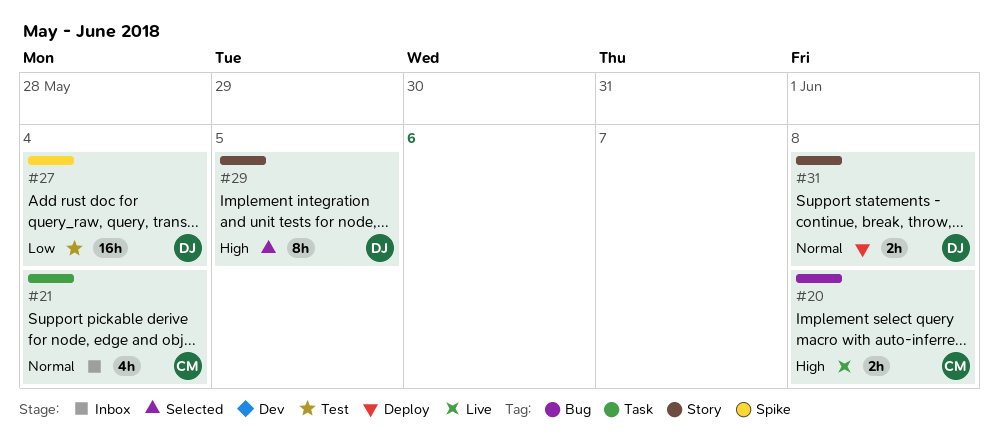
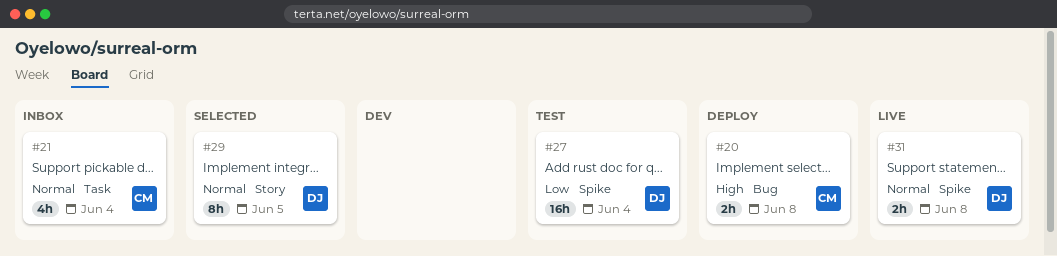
#20, status: Live -> Deploy
#29, priority: High -> Normal
#31, status: Deploy -> Live
#31, label: Story -> Spike

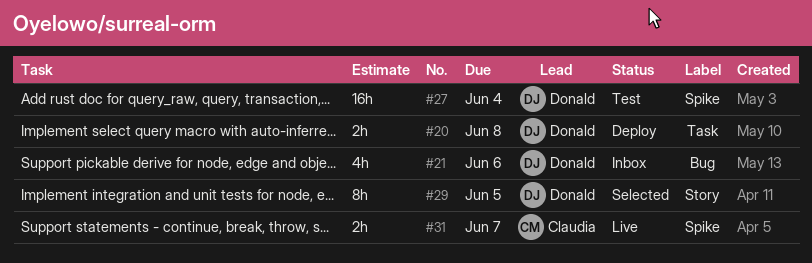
#20, owner: Claudia -> Donald
#20, label: Bug -> Task
#21, owner: Claudia -> Donald
#21, label: Task -> Bug
#21, due: Jun 4 -> Jun 6
#31, owner: Donald -> Claudia
#31, due: Jun 8 -> Jun 7

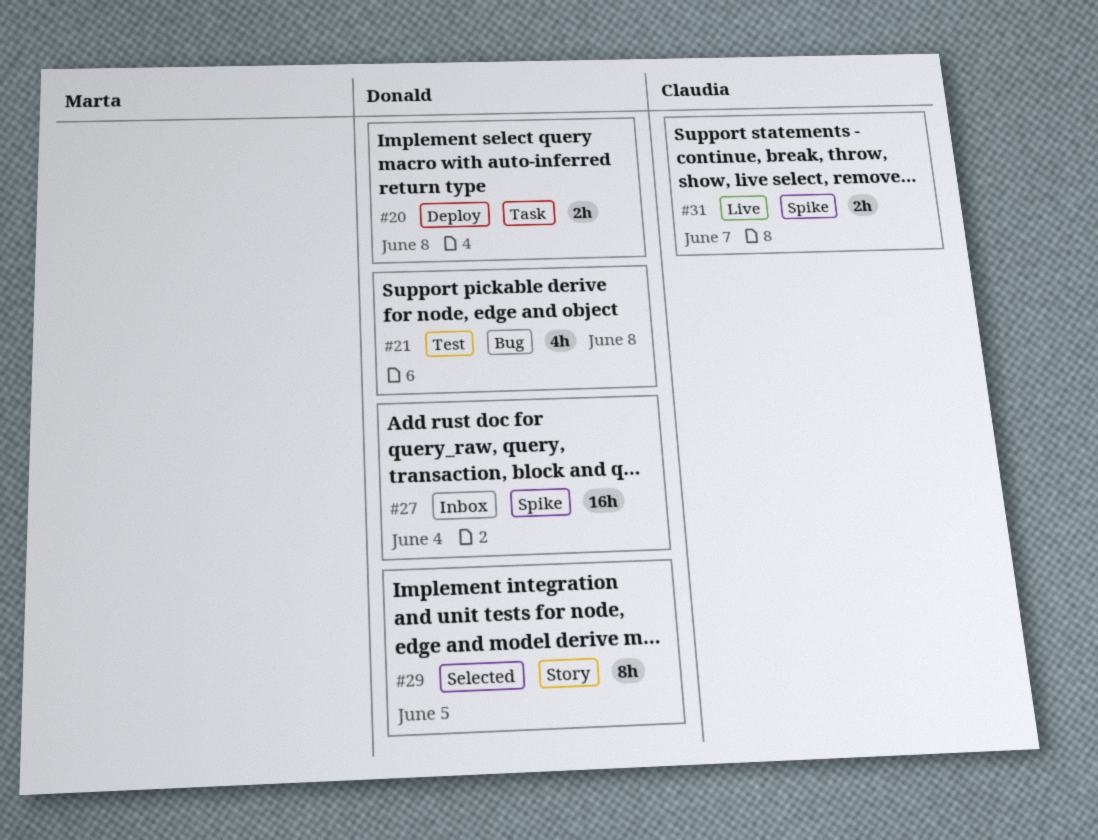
#21, status: Inbox -> Test
#21, due: Jun 6 -> Jun 8
#27, status: Test -> Inbox

